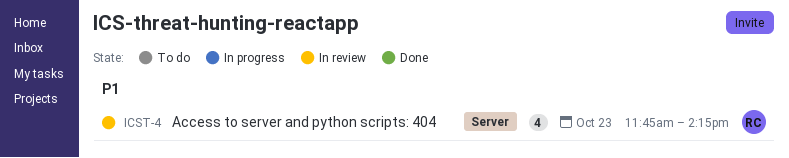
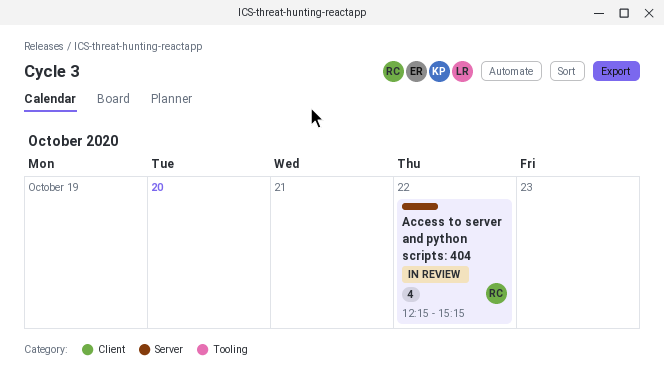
Access to server and python scripts: 404, day: Oct 23 -> Oct 22
Access to server and python scripts: 404, begins: 11:45 -> 12:15
Access to server and python scripts: 404, ends: 14:15 -> 15:15

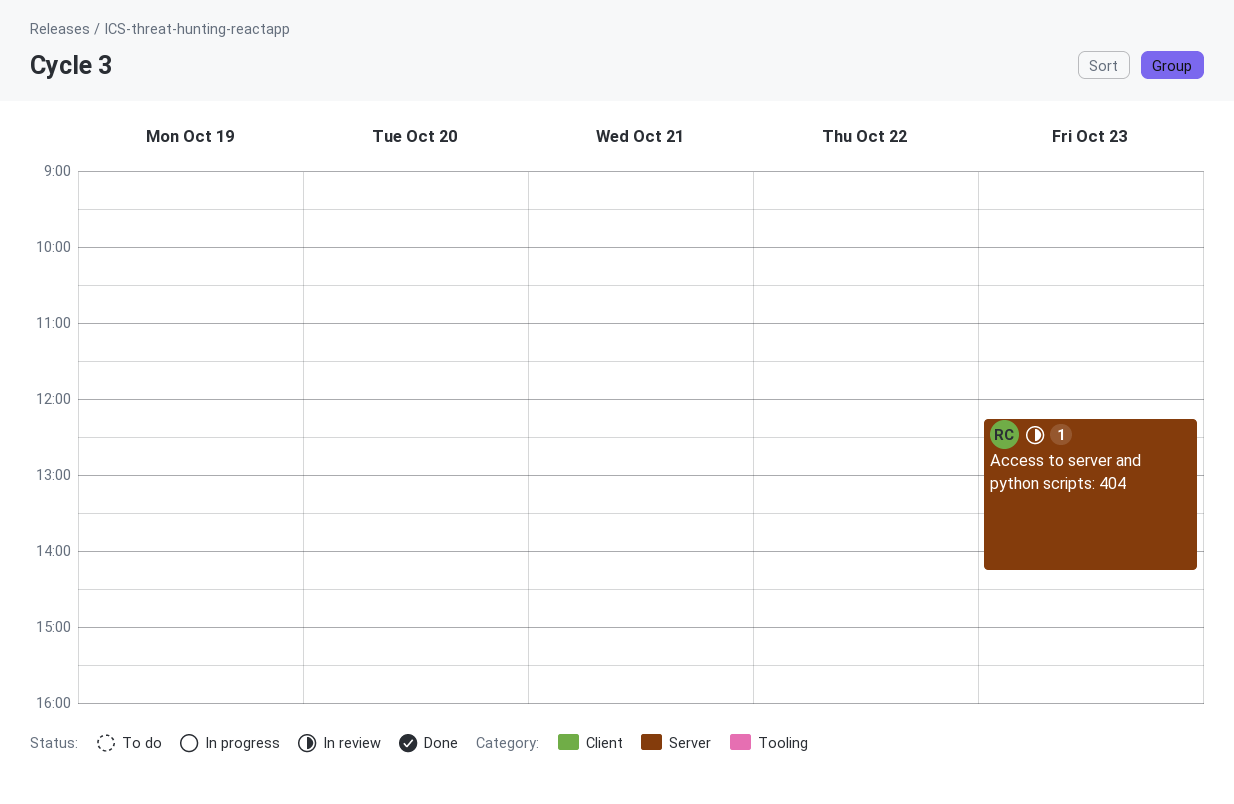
Access to server and python scripts: 404, estimate: 4 -> 1
Access to server and python scripts: 404, day: Oct 22 -> Oct 23
Access to server and python scripts: 404, ends: 15:15 -> 14:15

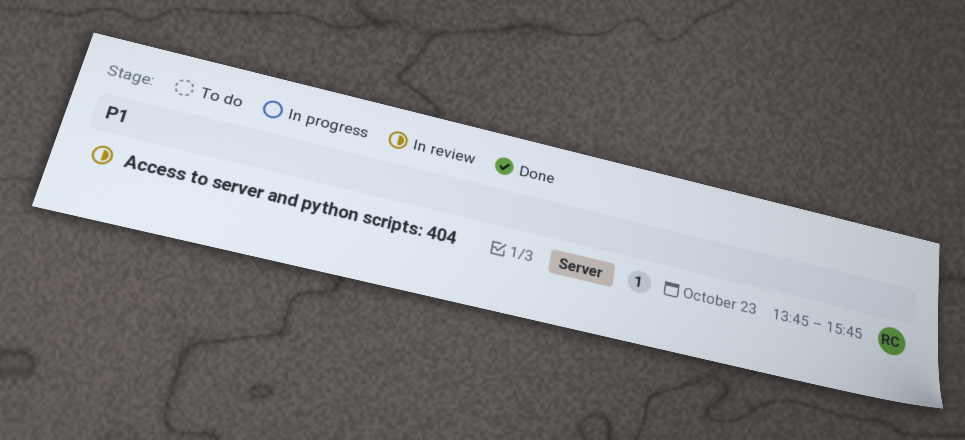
Access to server and python scripts: 404, begins: 12:15 -> 13:45
Access to server and python scripts: 404, ends: 14:15 -> 15:45

